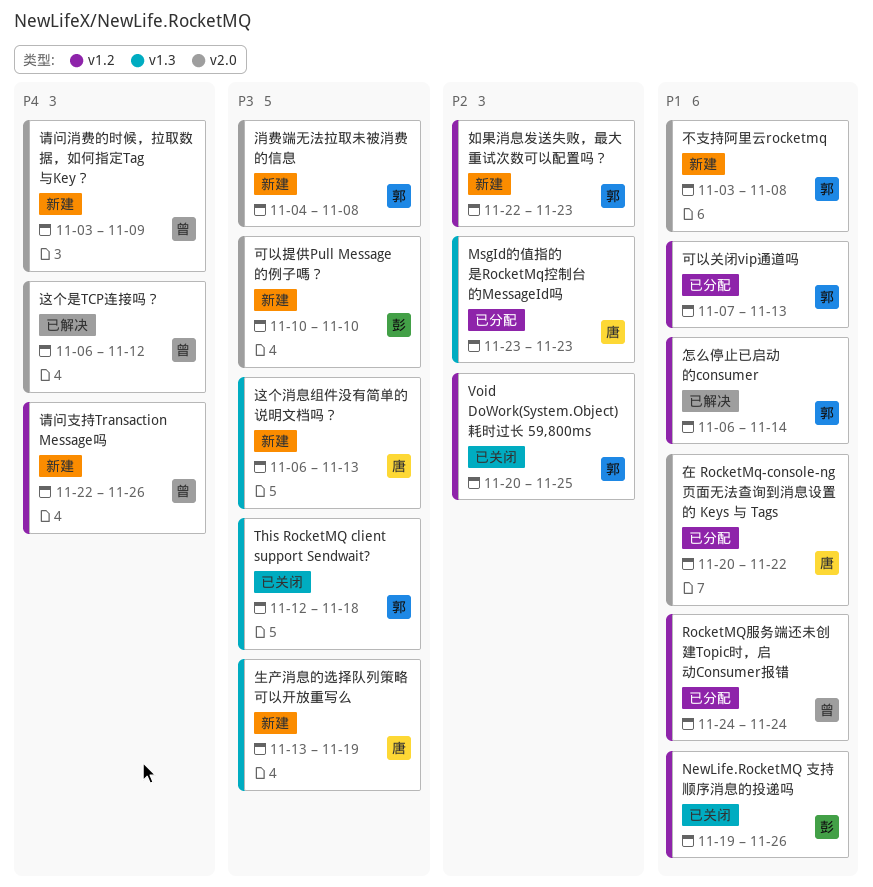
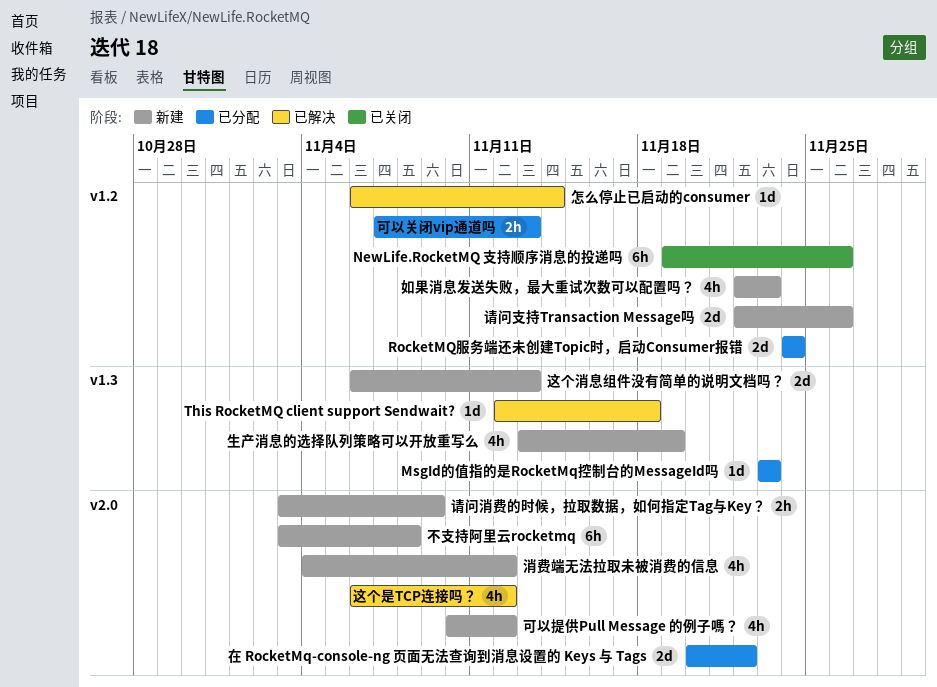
This RocketMQ client support Sendwait?, status: 已关闭 -> 已解决
Void DoWork(System.Object) 耗时过长 59,800ms: present -> none
可以提供Pull Message 的例子嗎？, due: Nov 10 -> Nov 12
消费端无法拉取未被消费的信息, due: Nov 8 -> Nov 12

